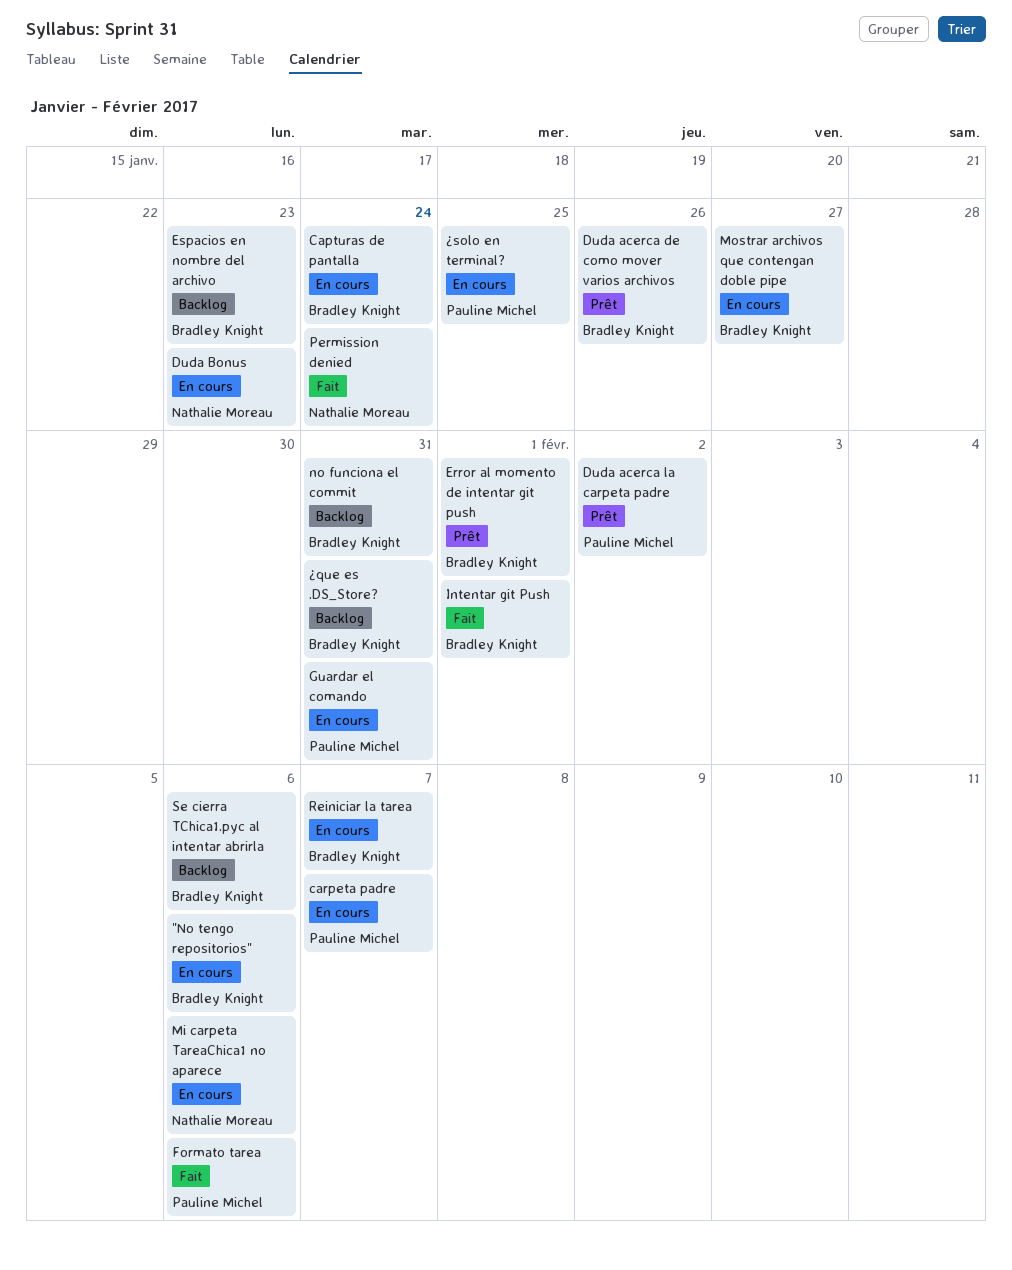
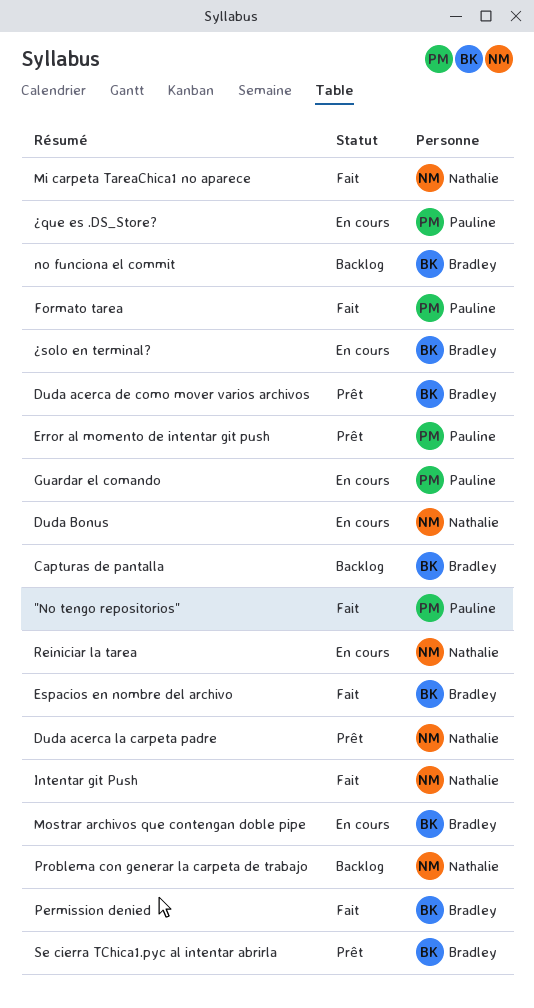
"No tengo repositorios", status: En cours -> Fait
"No tengo repositorios", owner: Bradley Knight -> Pauline Michel
Capturas de pantalla, status: En cours -> Backlog
carpeta padre: present -> none
Duda acerca la carpeta padre, owner: Pauline Michel -> Nathalie Moreau
Error al momento de intentar git push, owner: Bradley Knight -> Pauline Michel
Espacios en nombre del archivo, status: Backlog -> Fait
Intentar git Push, owner: Bradley Knight -> Nathalie Moreau
Mi carpeta TareaChica1 no aparece, status: En cours -> Fait
Permission denied, owner: Nathalie Moreau -> Bradley Knight
Problema con generar la carpeta de trabajo: none -> present
Reiniciar la tarea, owner: Bradley Knight -> Nathalie Moreau
Se cierra TChica1.pyc al intentar abrirla, status: Backlog -> Prêt
¿que es .DS_Store?, status: Backlog -> En cours
¿que es .DS_Store?, owner: Bradley Knight -> Pauline Michel
¿solo en terminal?, owner: Pauline Michel -> Bradley Knight

